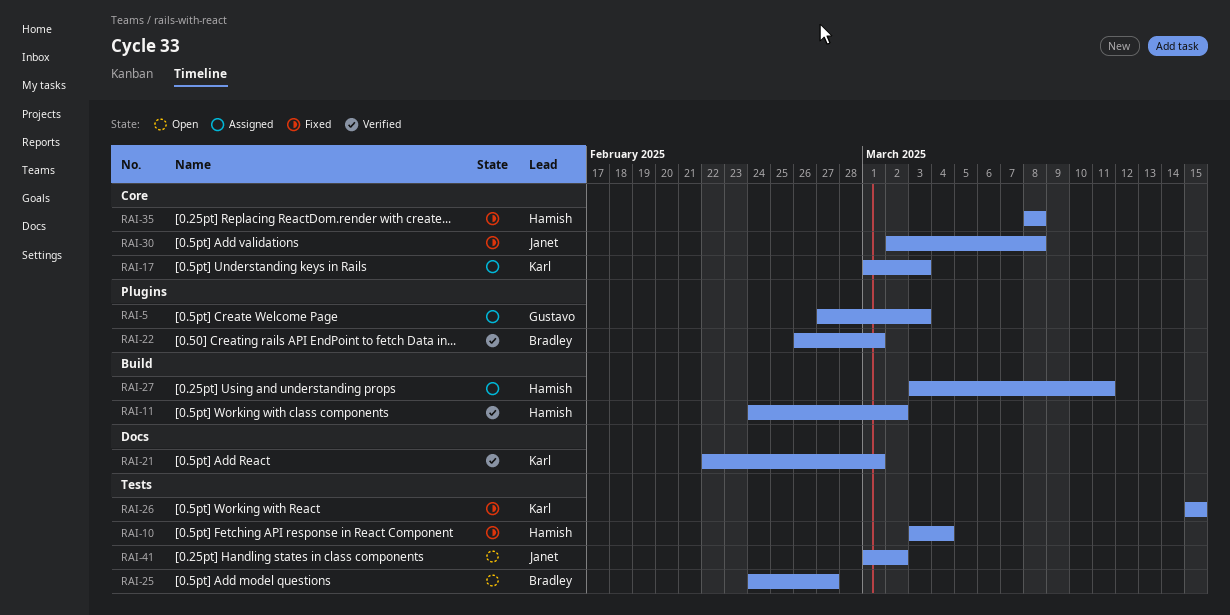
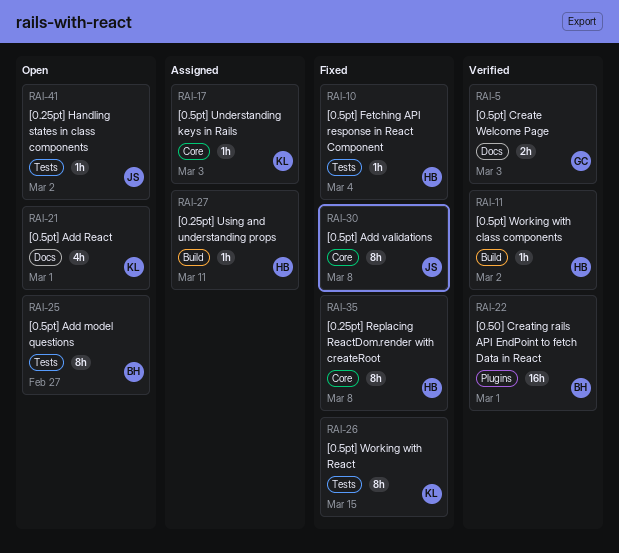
RAI-5, status: Assigned -> Verified
RAI-5, label: Plugins -> Docs
RAI-21, status: Verified -> Open

